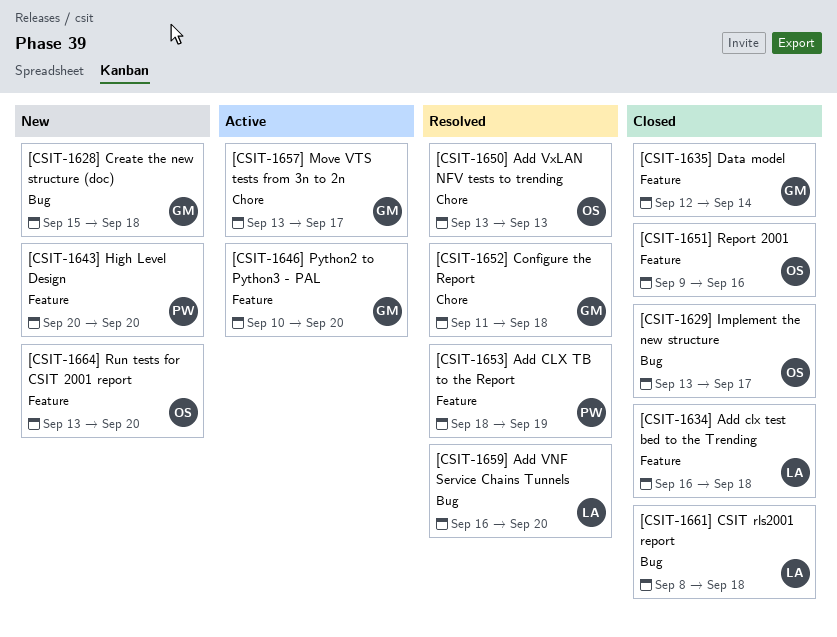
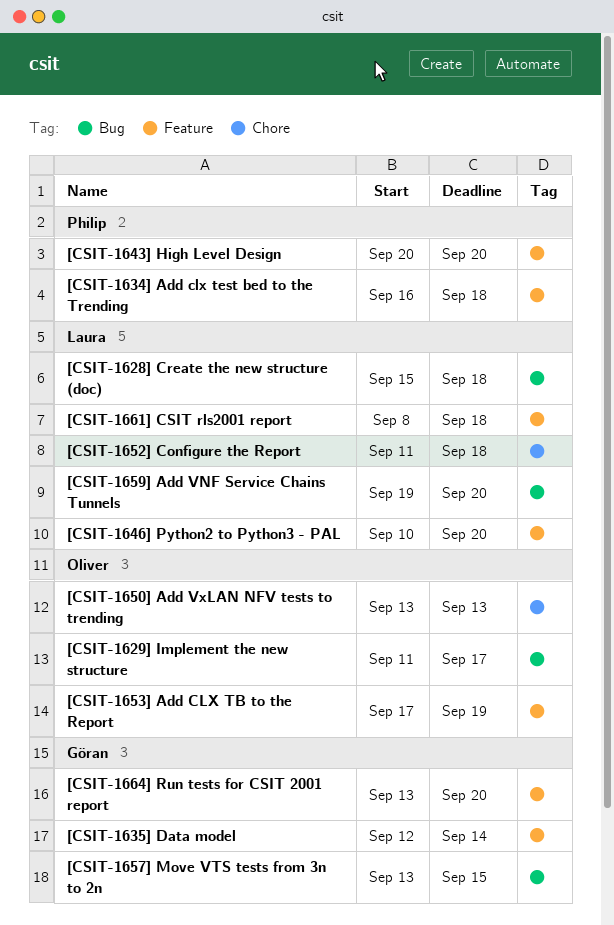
[CSIT-1628] Create the new structure (doc), owner: Göran -> Laura
[CSIT-1629] Implement the new structure, start: Sep 13 -> Sep 11
[CSIT-1634] Add clx test bed to the Trending, owner: Laura -> Philip
[CSIT-1646] Python2 to Python3 - PAL, owner: Göran -> Laura
[CSIT-1651] Report 2001: present -> none
[CSIT-1652] Configure the Report, owner: Göran -> Laura
[CSIT-1653] Add CLX TB to the Report, owner: Philip -> Oliver
[CSIT-1653] Add CLX TB to the Report, start: Sep 18 -> Sep 17
[CSIT-1657] Move VTS tests from 3n to 2n, label: Chore -> Bug
[CSIT-1657] Move VTS tests from 3n to 2n, due: Sep 17 -> Sep 15
[CSIT-1659] Add VNF Service Chains Tunnels, start: Sep 16 -> Sep 19
[CSIT-1661] CSIT rls2001 report, label: Bug -> Feature
[CSIT-1664] Run tests for CSIT 2001 report, owner: Oliver -> Göran

